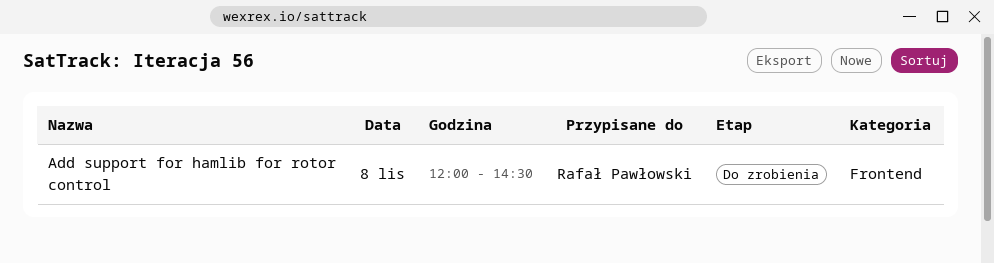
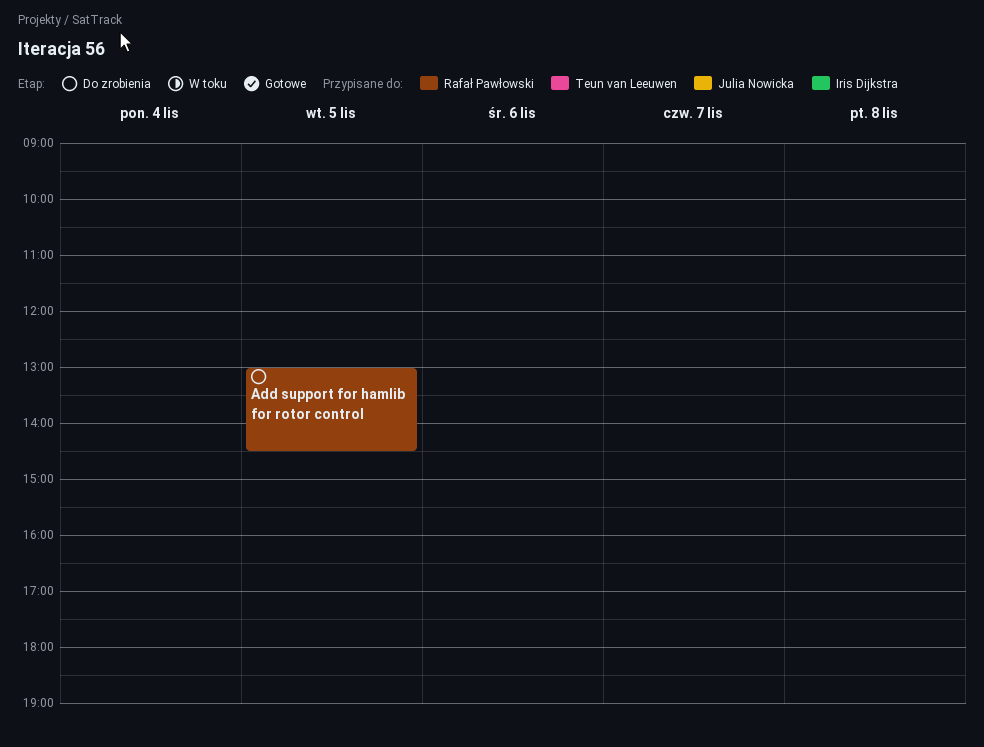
Add support for hamlib for rotor control, day: Nov 8 -> Nov 5
Add support for hamlib for rotor control, begins: 12:00 -> 13:00

